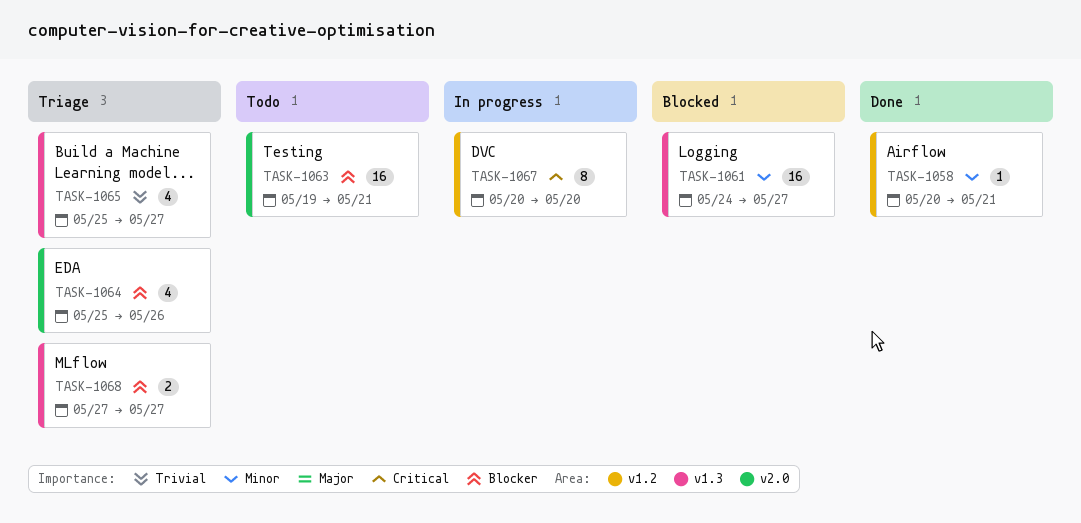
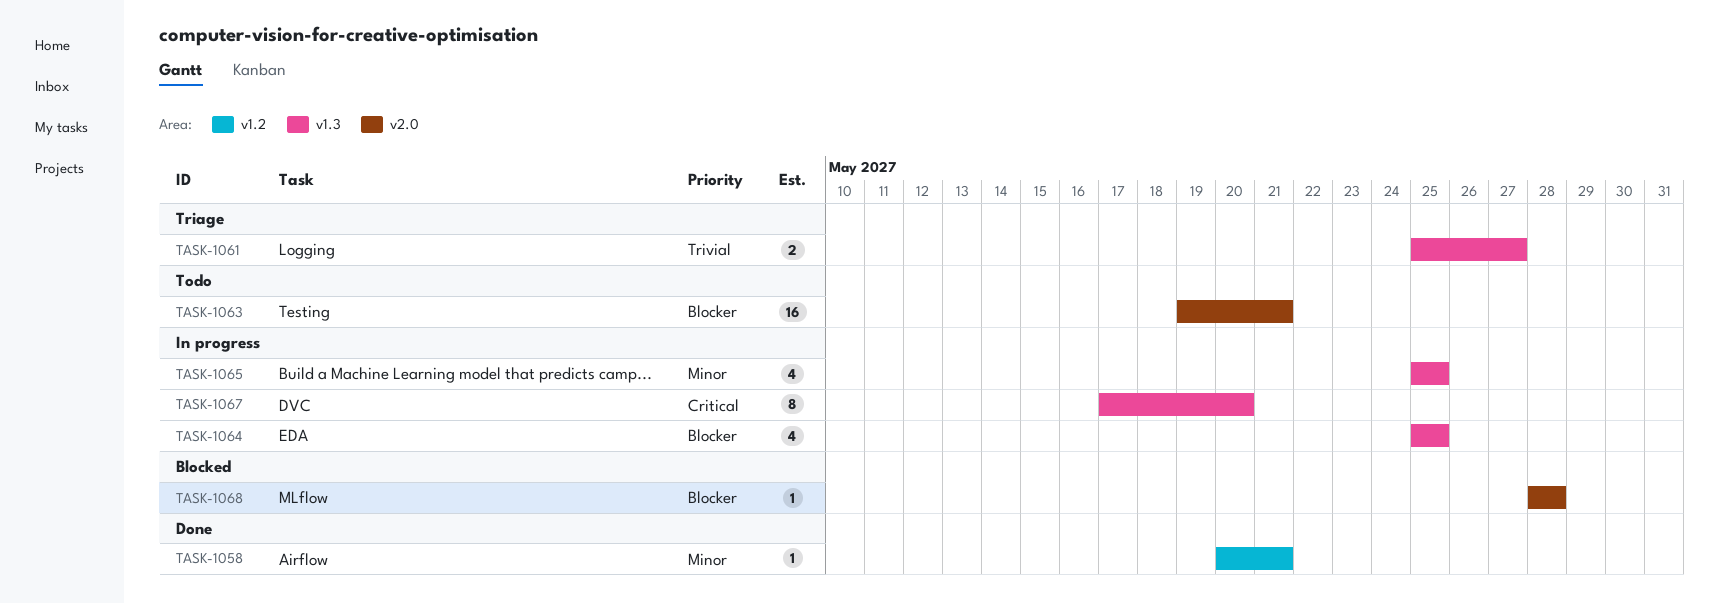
TASK-1061, status: Blocked -> Triage
TASK-1061, priority: Minor -> Trivial
TASK-1061, estimate: 16 -> 2
TASK-1061, start: May 24 -> May 25
TASK-1064, status: Triage -> In progress
TASK-1064, label: v2.0 -> v1.3
TASK-1064, due: May 26 -> May 25
TASK-1065, status: Triage -> In progress
TASK-1065, priority: Trivial -> Minor
TASK-1065, due: May 27 -> May 25
TASK-1067, label: v1.2 -> v1.3
TASK-1067, start: May 20 -> May 17
TASK-1068, status: Triage -> Blocked
TASK-1068, label: v1.3 -> v2.0
TASK-1068, estimate: 2 -> 1
TASK-1068, start: May 27 -> May 28
TASK-1068, due: May 27 -> May 28

